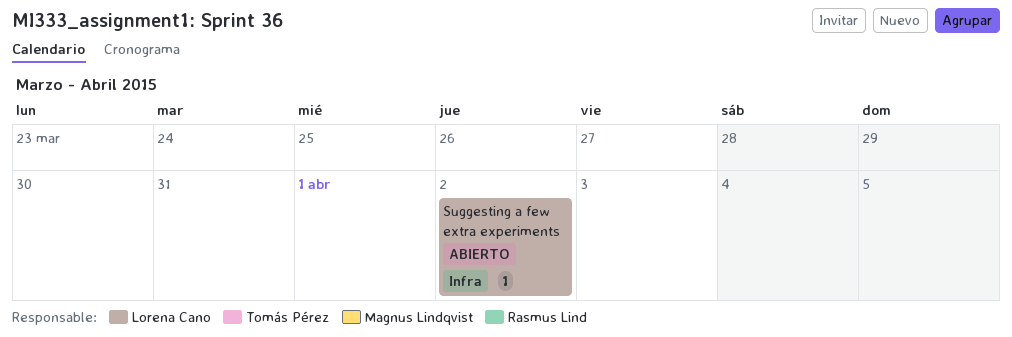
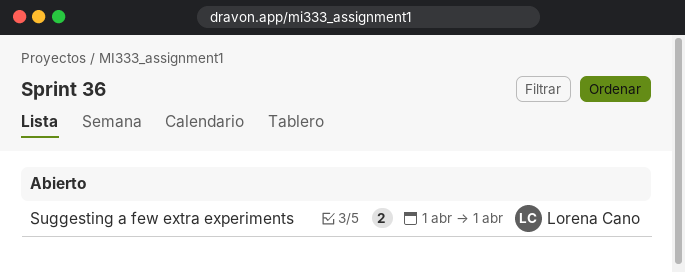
Suggesting a few extra experiments, estimate: 1 -> 2
Suggesting a few extra experiments, due: Apr 2 -> Apr 1

